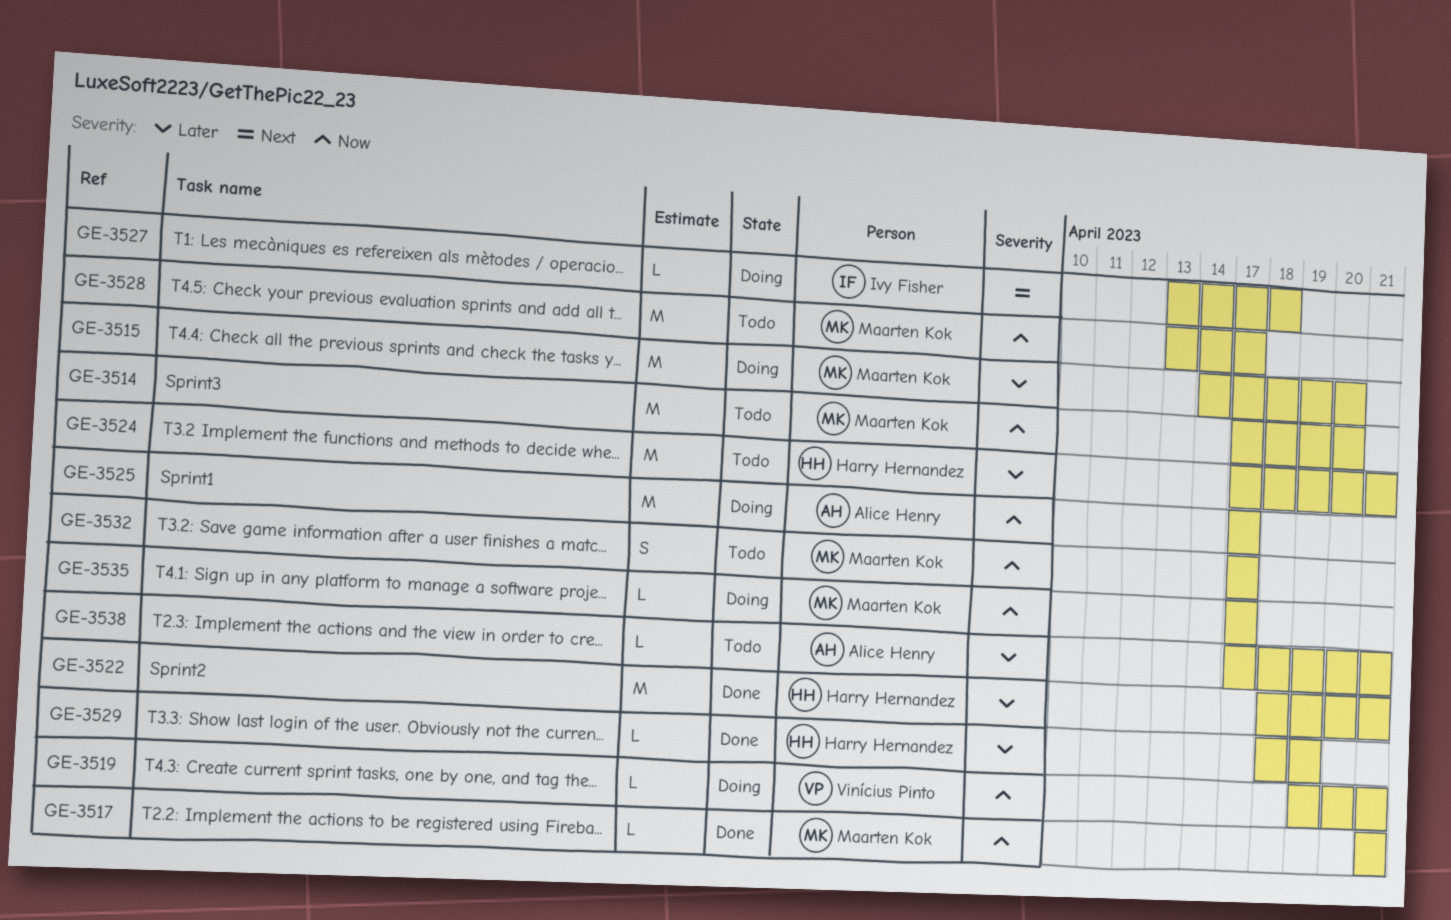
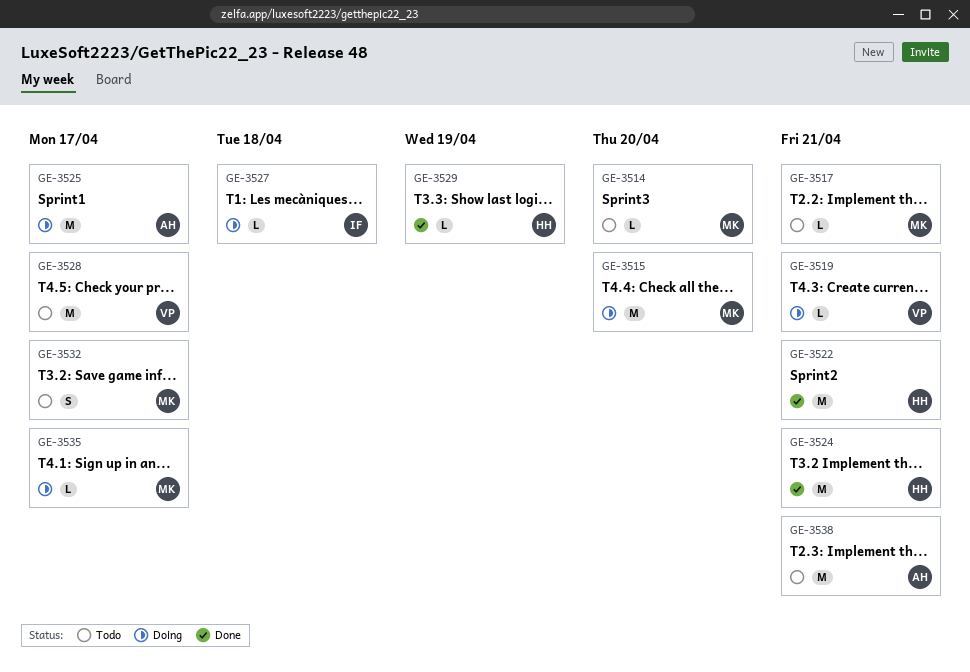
GE-3514, estimate: M -> L
GE-3517, status: Done -> Todo
GE-3524, status: Todo -> Done
GE-3528, owner: Maarten Kok -> Vinícius Pinto
GE-3538, estimate: L -> M

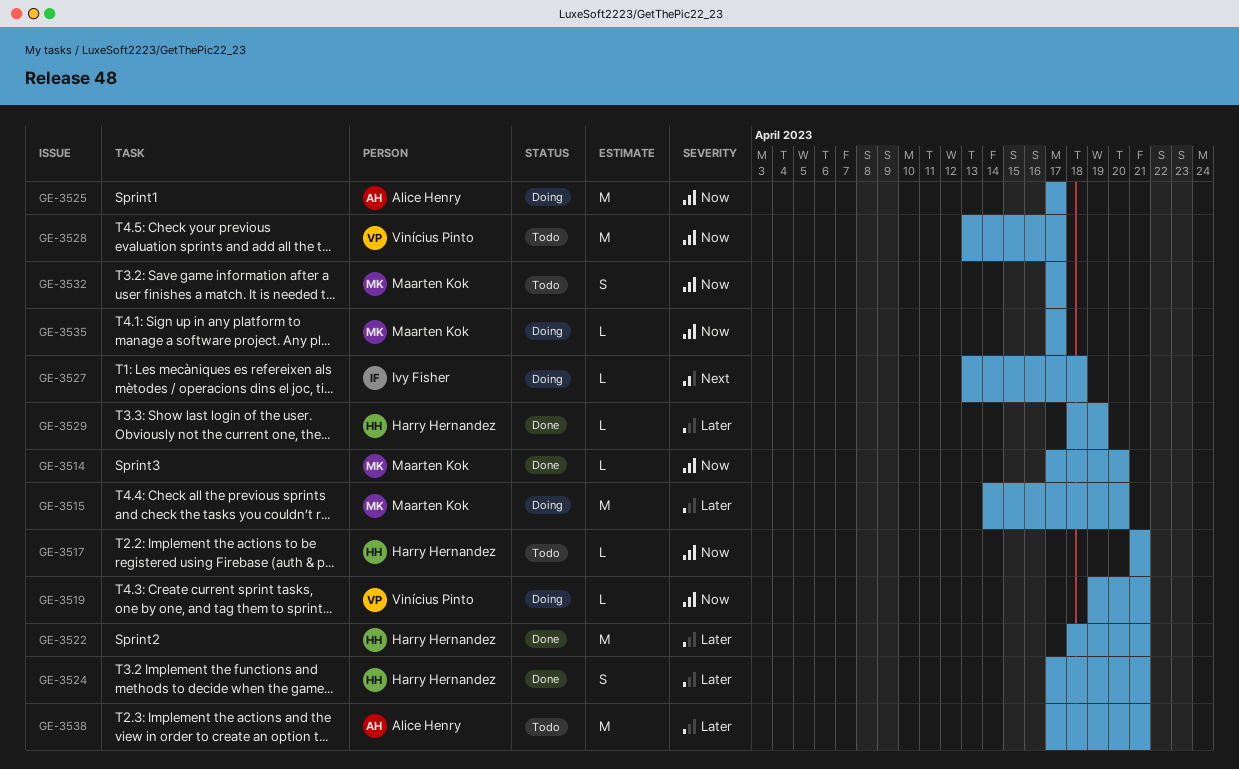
GE-3514, status: Todo -> Done
GE-3517, owner: Maarten Kok -> Harry Hernandez
GE-3524, estimate: M -> S

